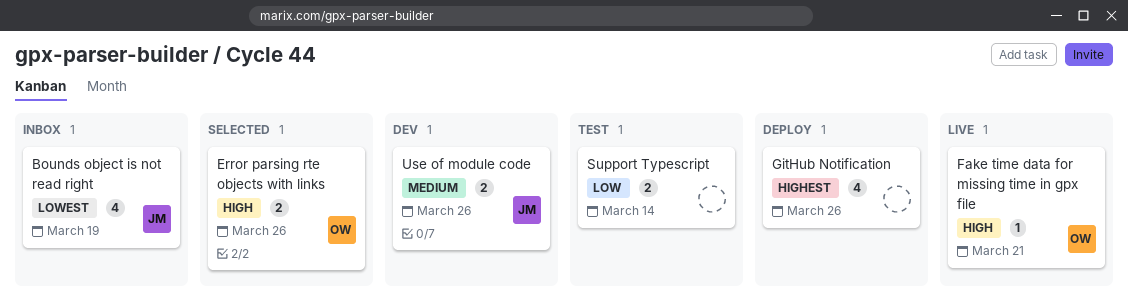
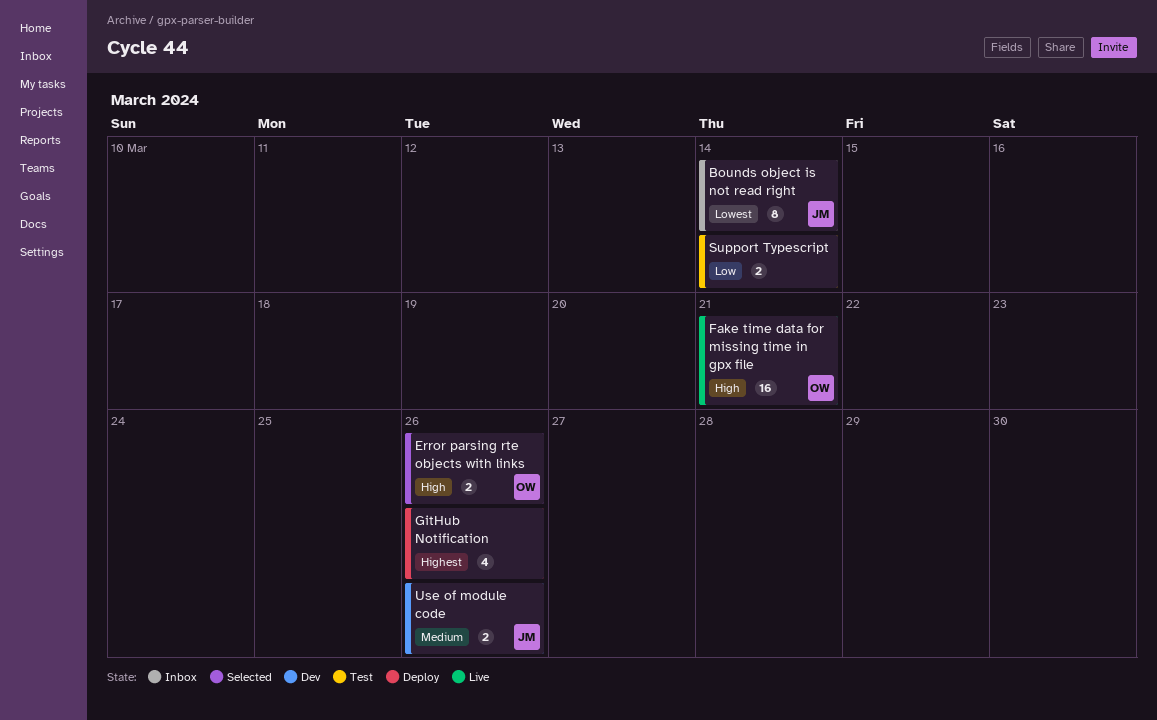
Bounds object is not read right, estimate: 4 -> 8
Bounds object is not read right, due: Mar 19 -> Mar 14
Fake time data for missing time in gpx file, estimate: 1 -> 16

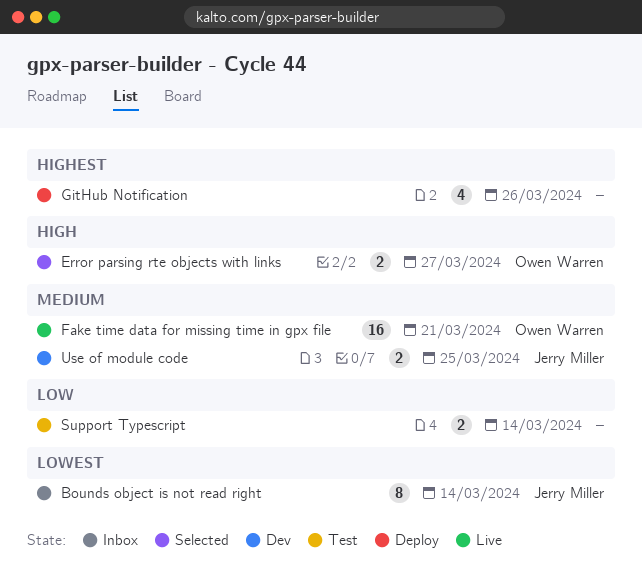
Error parsing rte objects with links, due: Mar 26 -> Mar 27
Fake time data for missing time in gpx file, priority: High -> Medium
Use of module code, due: Mar 26 -> Mar 25

